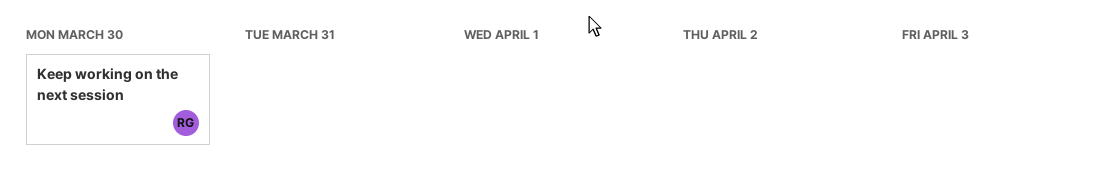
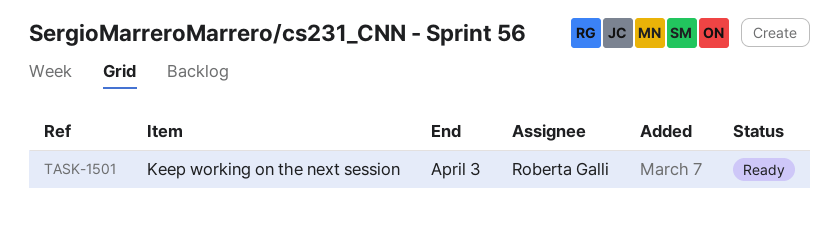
Keep working on the next session, due: Mar 30 -> Apr 3

